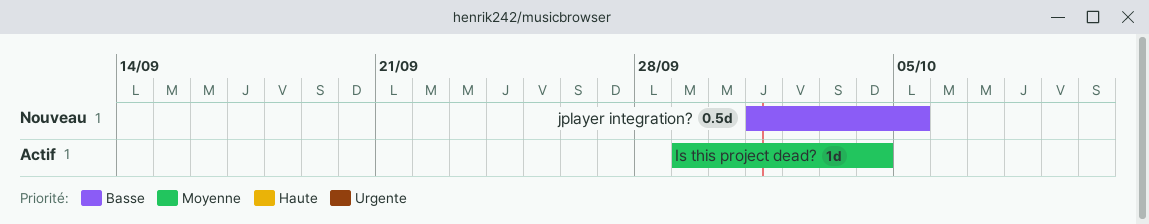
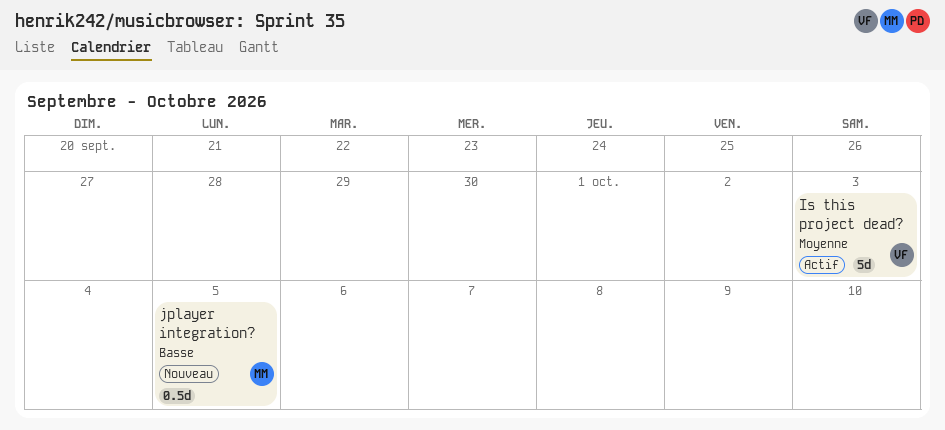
Is this project dead?, estimate: 1d -> 5d
Is this project dead?, due: Oct 4 -> Oct 3

